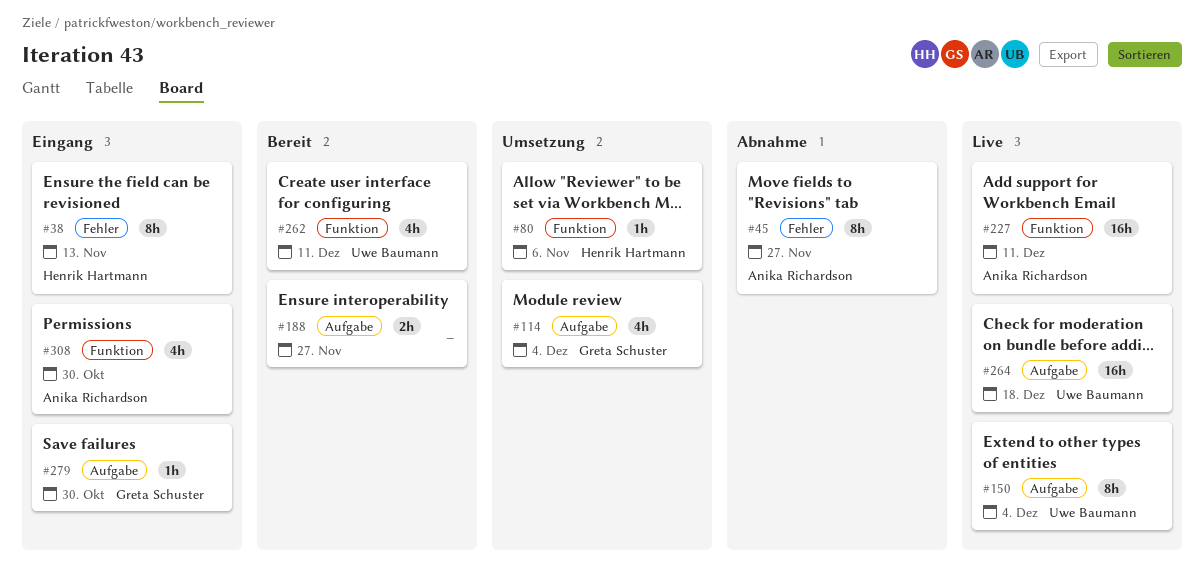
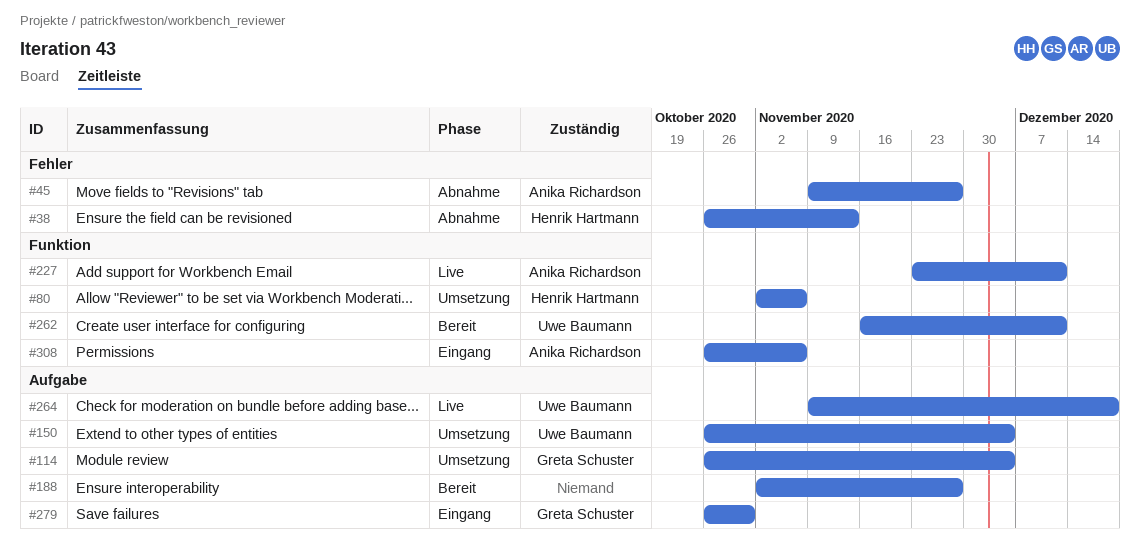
#38, status: Eingang -> Abnahme
#150, status: Live -> Umsetzung
#308, due: Oct 30 -> Nov 6

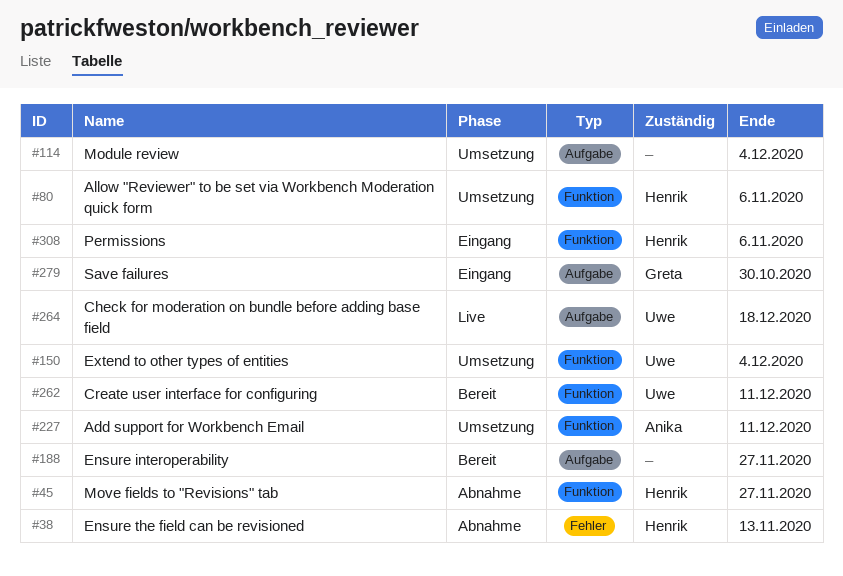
#45, owner: Anika Richardson -> Henrik Hartmann
#45, label: Fehler -> Funktion
#114, owner: Greta Schuster -> none
#150, label: Aufgabe -> Funktion
#227, status: Live -> Umsetzung
#308, owner: Anika Richardson -> Henrik Hartmann

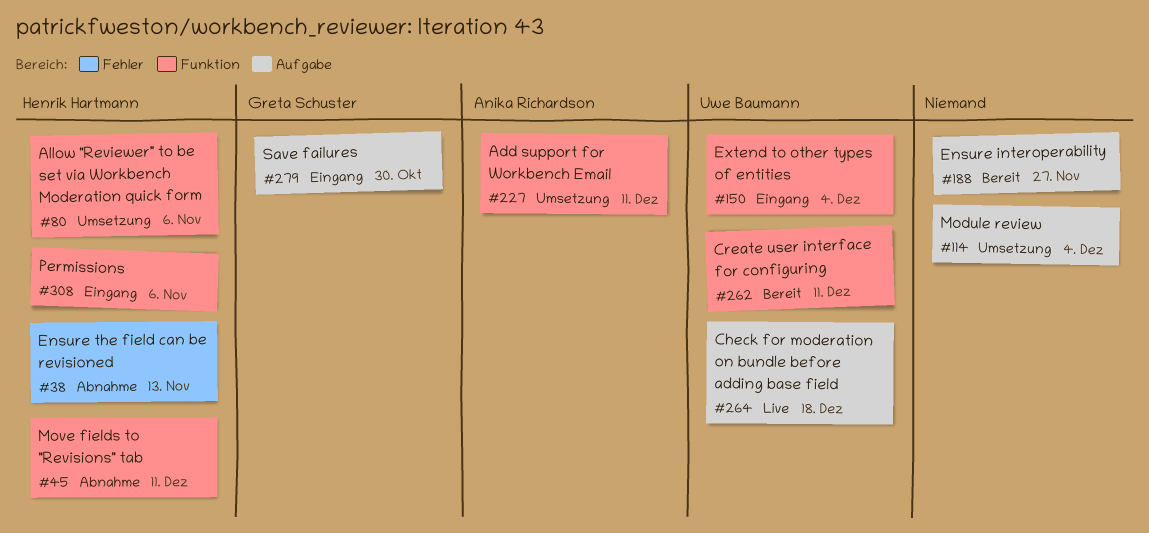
#45, due: Nov 27 -> Dec 11
#150, status: Umsetzung -> Eingang

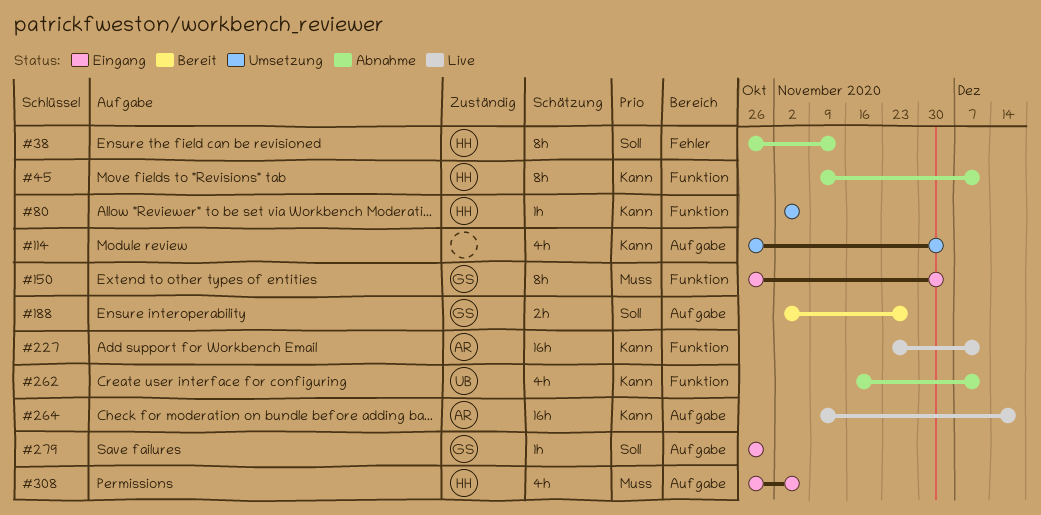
#150, owner: Uwe Baumann -> Greta Schuster
#188, owner: none -> Greta Schuster
#227, status: Umsetzung -> Live
#262, status: Bereit -> Abnahme
#264, owner: Uwe Baumann -> Anika Richardson
#308, label: Funktion -> Aufgabe

